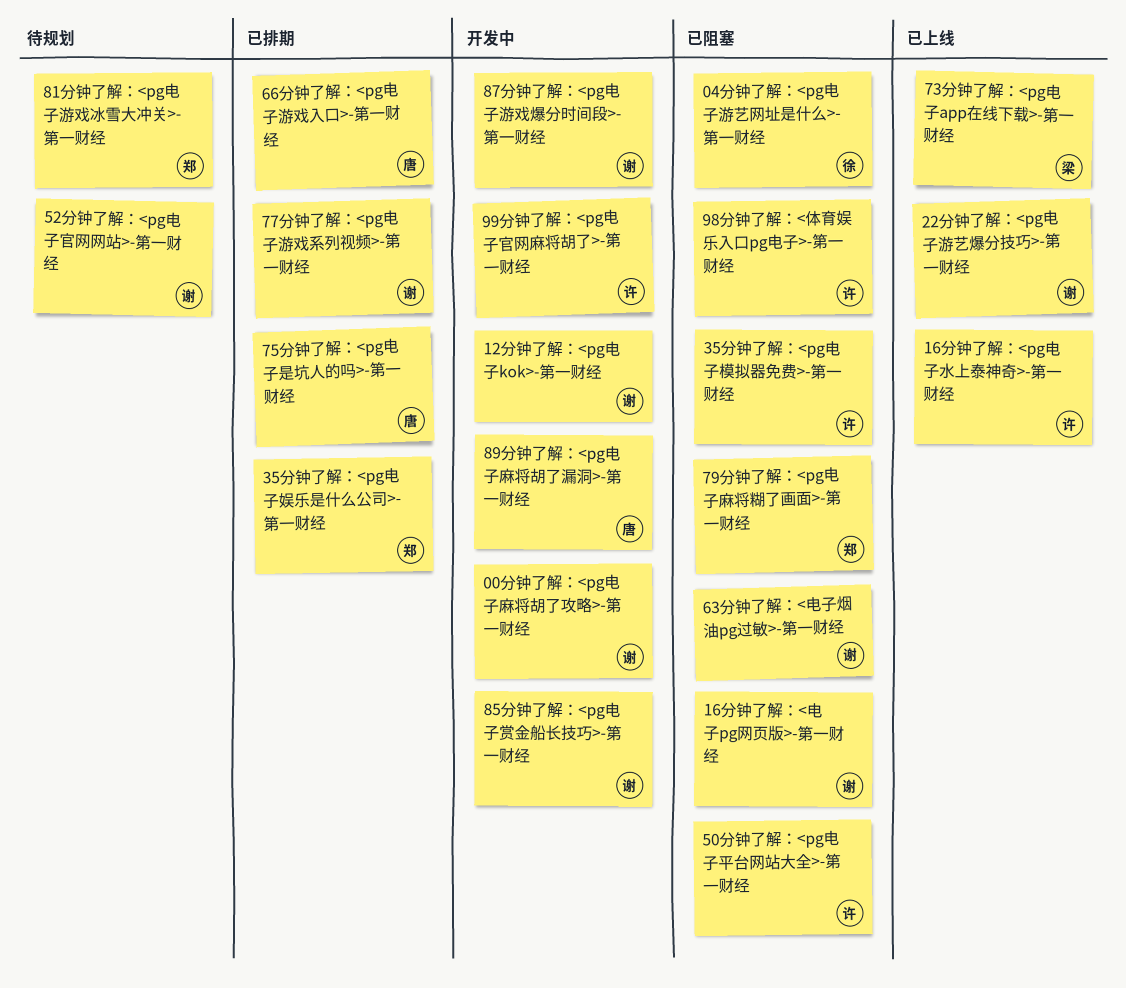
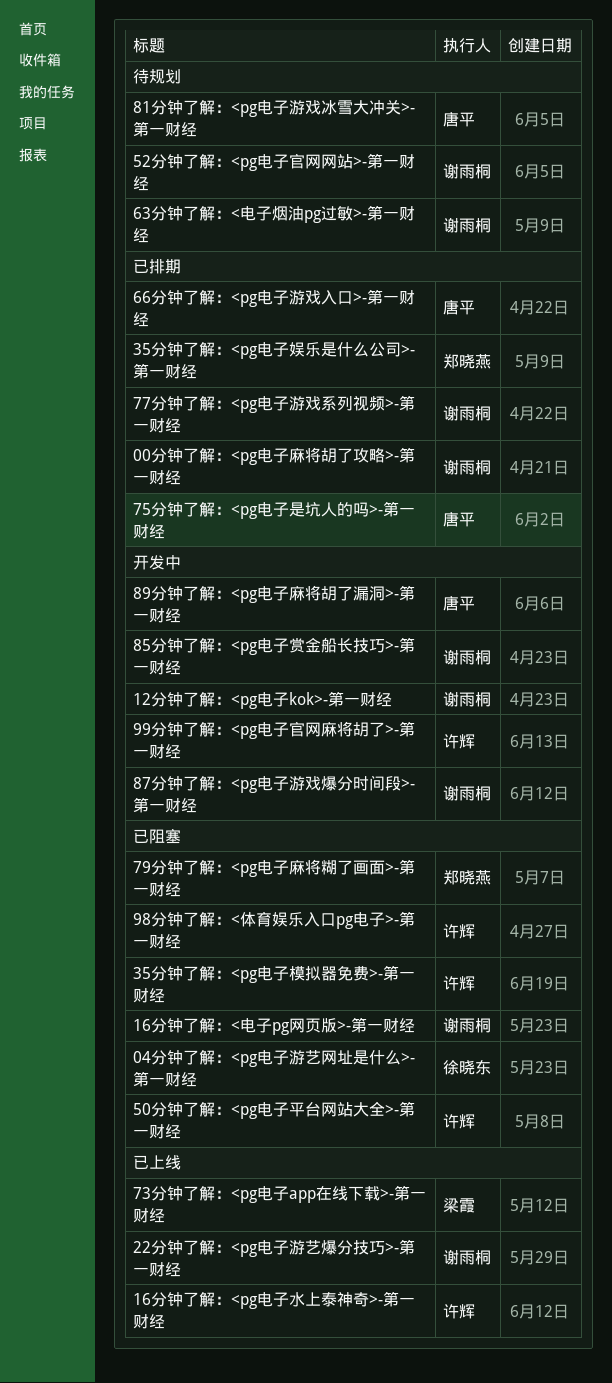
00分钟了解：<pg电子麻将胡了攻略>-第一财经, status: 开发中 -> 已排期
63分钟了解：<电子烟油pg过敏>-第一财经, status: 已阻塞 -> 待规划
81分钟了解：<pg电子游戏冰雪大冲关>-第一财经, owner: 郑晓燕 -> 唐平

